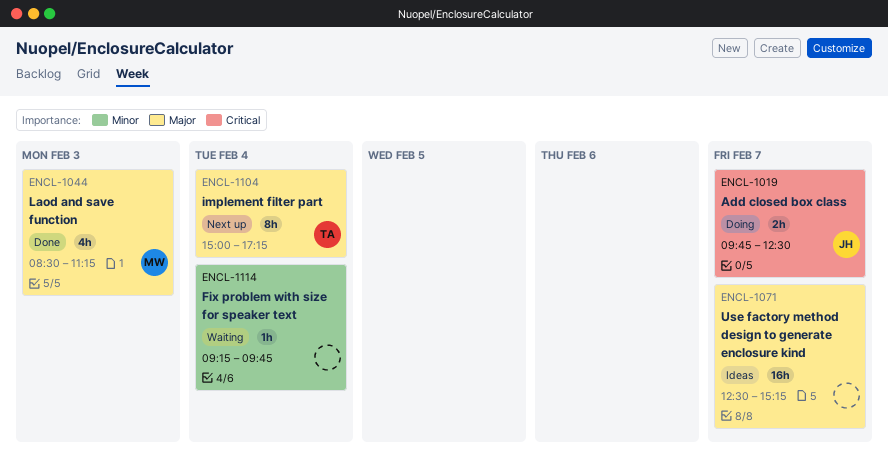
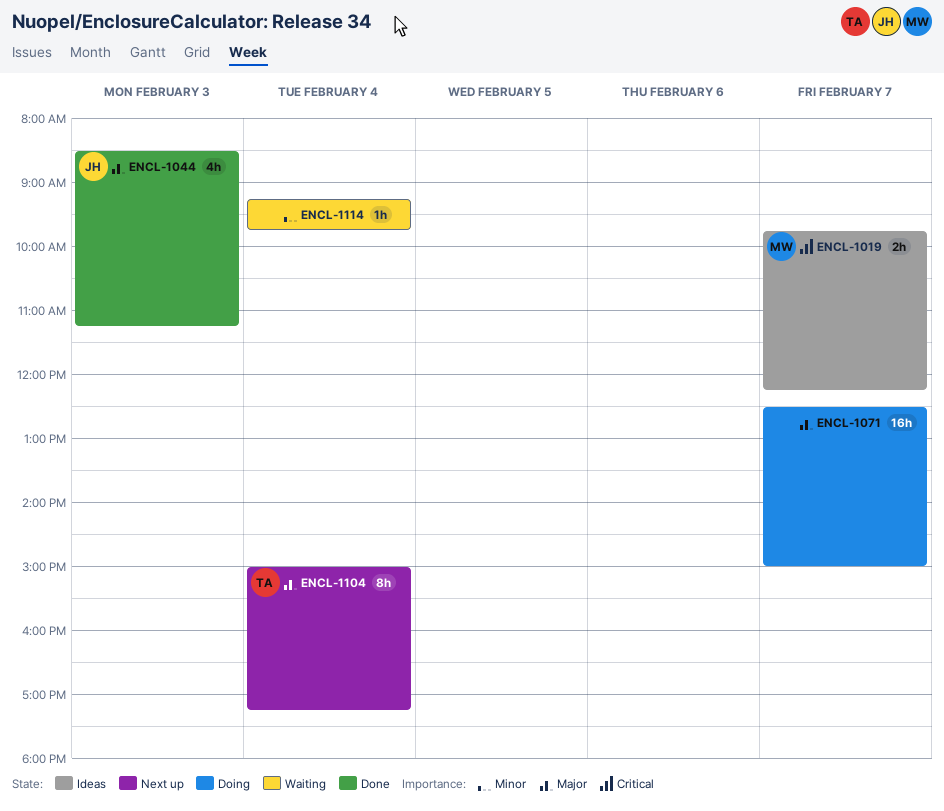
ENCL-1019, status: Doing -> Ideas
ENCL-1019, owner: JH -> MW
ENCL-1019, ends: 12:30 -> 12:15
ENCL-1044, owner: MW -> JH
ENCL-1071, status: Ideas -> Doing
ENCL-1071, ends: 15:15 -> 15:00

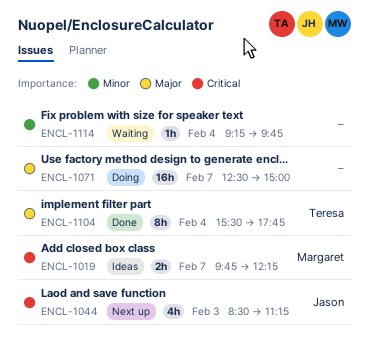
ENCL-1044, status: Done -> Next up
ENCL-1044, priority: Major -> Critical
ENCL-1104, status: Next up -> Done
ENCL-1104, begins: 15:00 -> 15:30
ENCL-1104, ends: 17:15 -> 17:45

